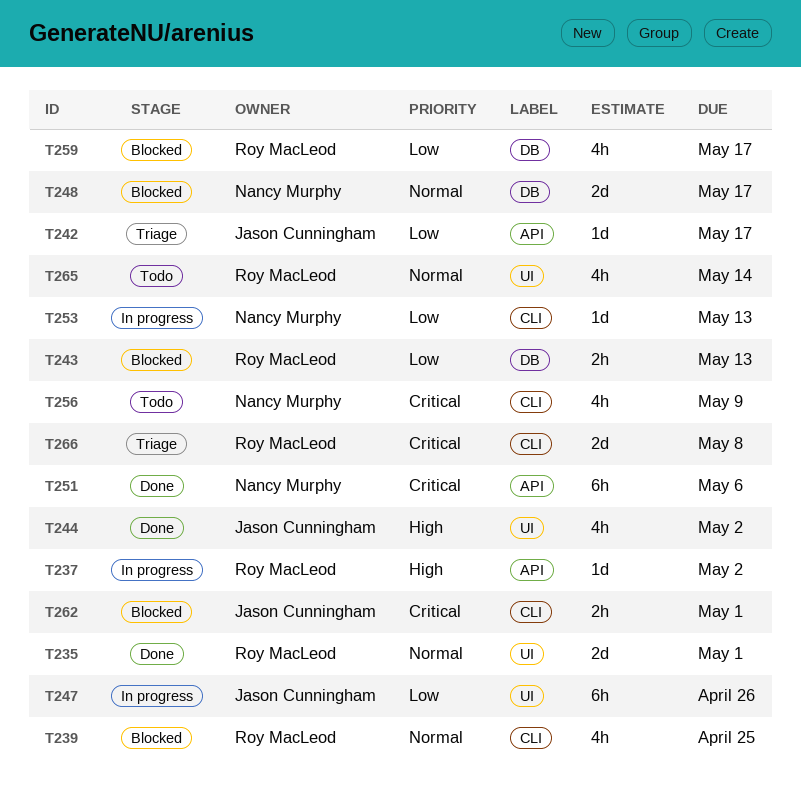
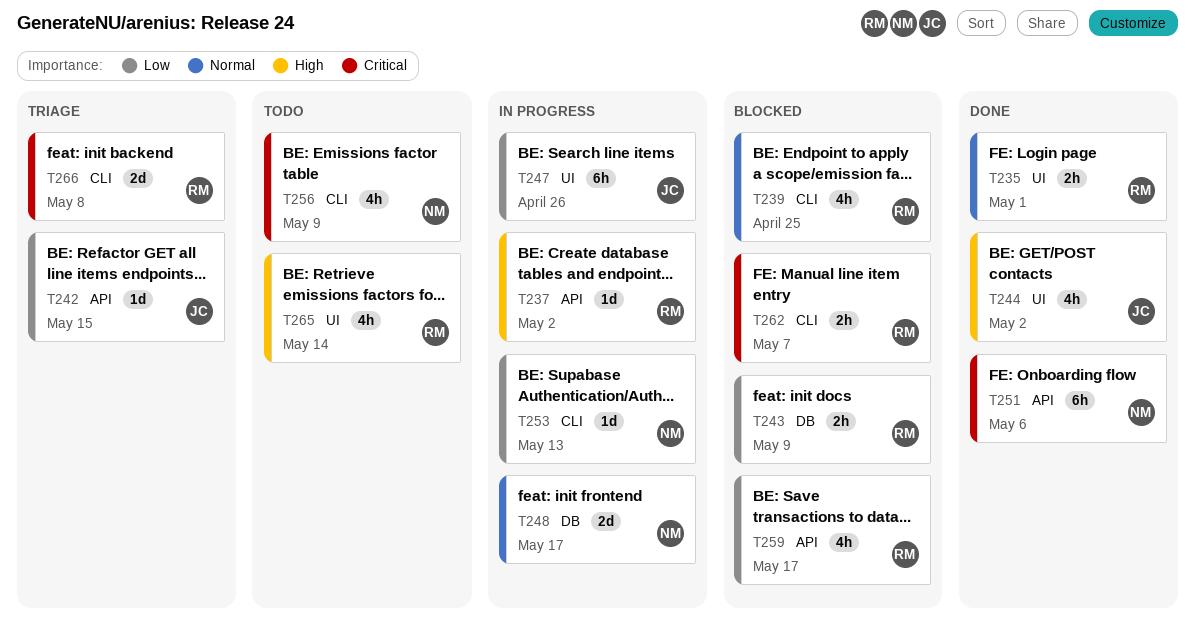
T235, estimate: 2d -> 2h
T242, due: May 17 -> May 15
T243, due: May 13 -> May 9
T248, status: Blocked -> In progress
T259, label: DB -> API
T262, owner: Jason Cunningham -> Roy MacLeod
T262, due: May 1 -> May 7
T265, priority: Normal -> High

